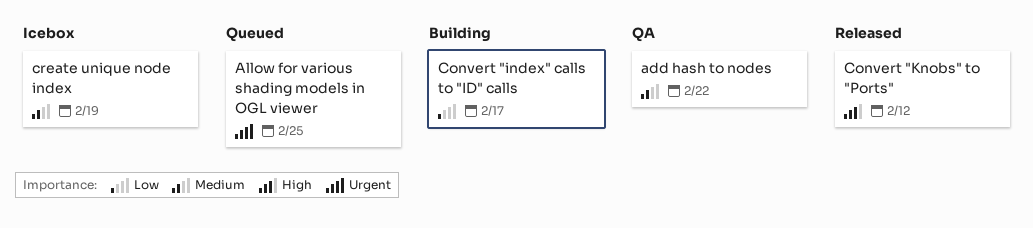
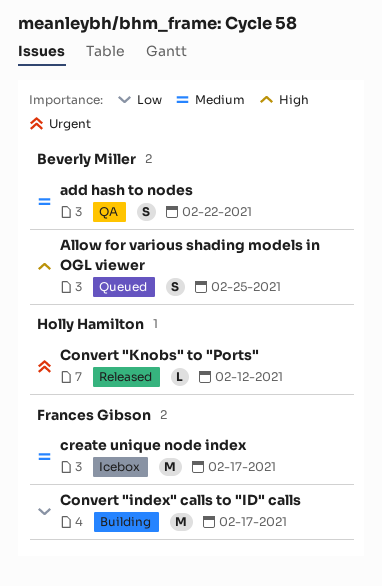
Allow for various shading models in OGL viewer, priority: Urgent -> High
Convert "Knobs" to "Ports", priority: High -> Urgent
create unique node index, due: Feb 19 -> Feb 17

